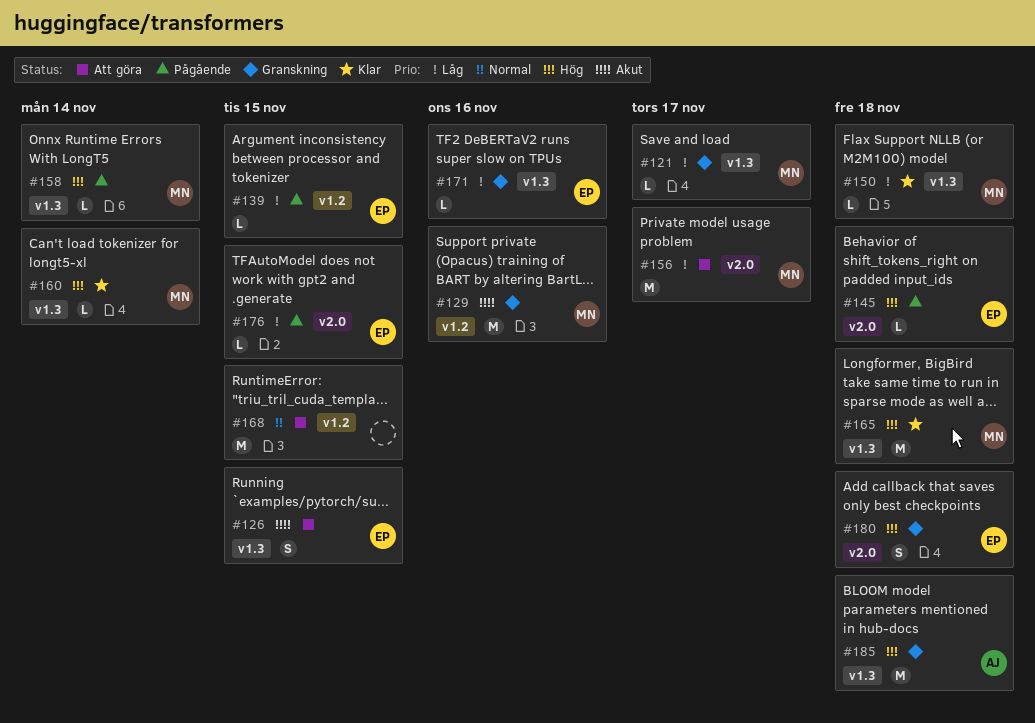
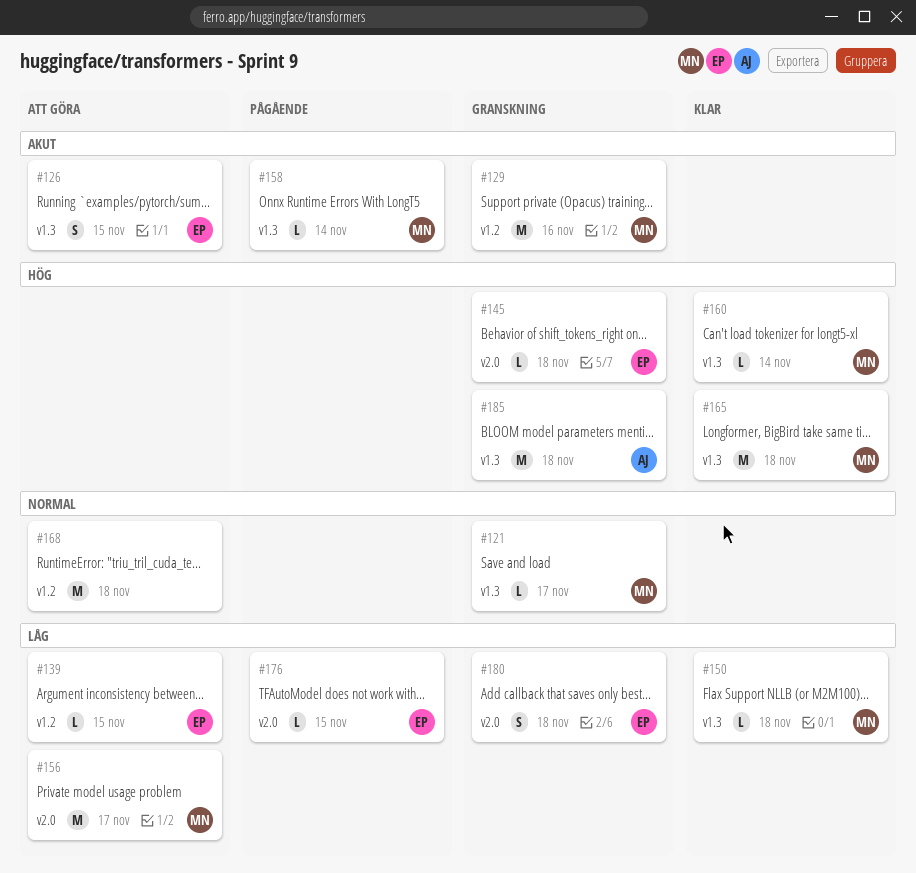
#121, priority: Låg -> Normal
#139, status: Pågående -> Att göra
#145, status: Pågående -> Granskning
#158, priority: Hög -> Akut
#168, due: Nov 15 -> Nov 18
#171: present -> none
#180, priority: Hög -> Låg

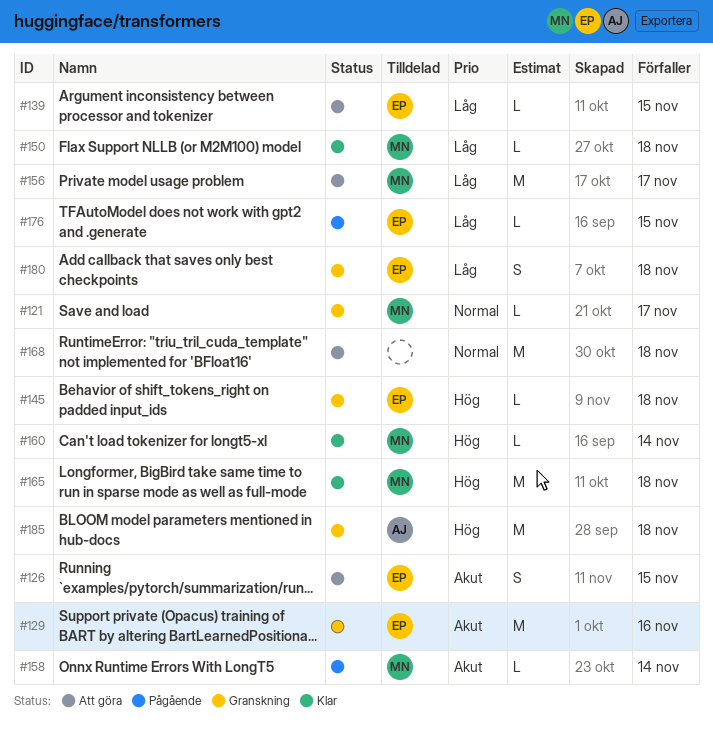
#129, owner: MN -> EP

